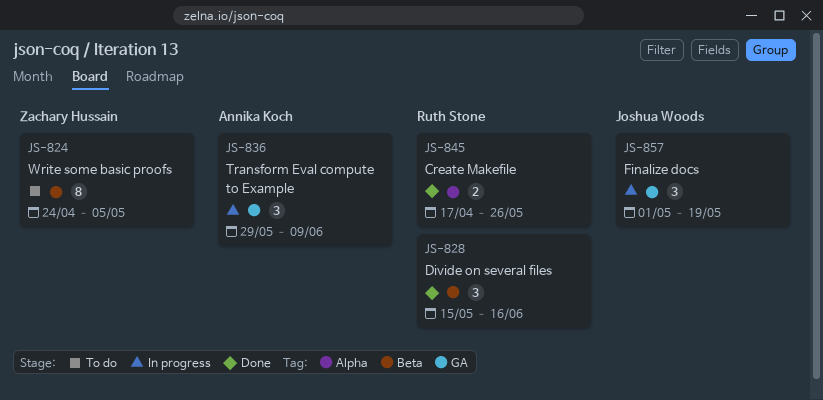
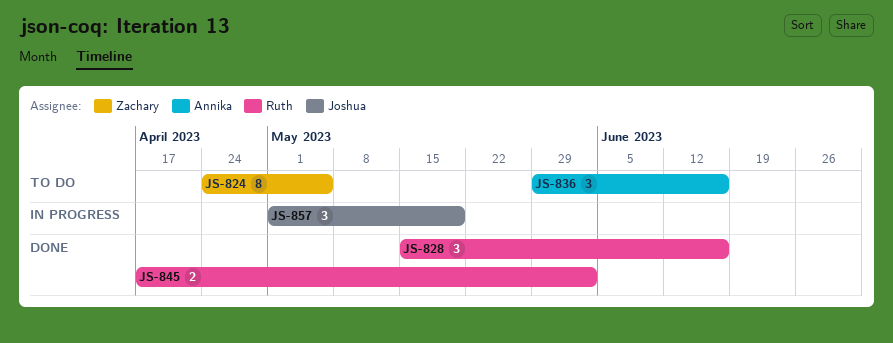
JS-836, status: In progress -> To do
JS-836, due: Jun 9 -> Jun 16
JS-845, due: May 26 -> Jun 2

